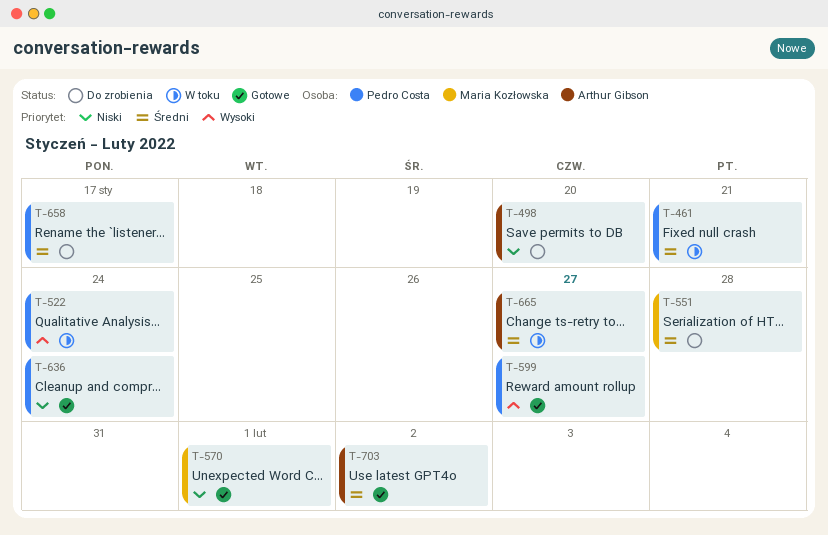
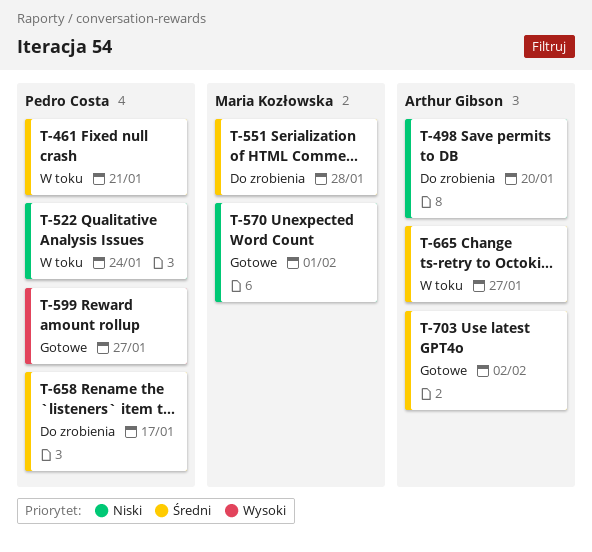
T-522, priority: Wysoki -> Niski
T-636: present -> none

